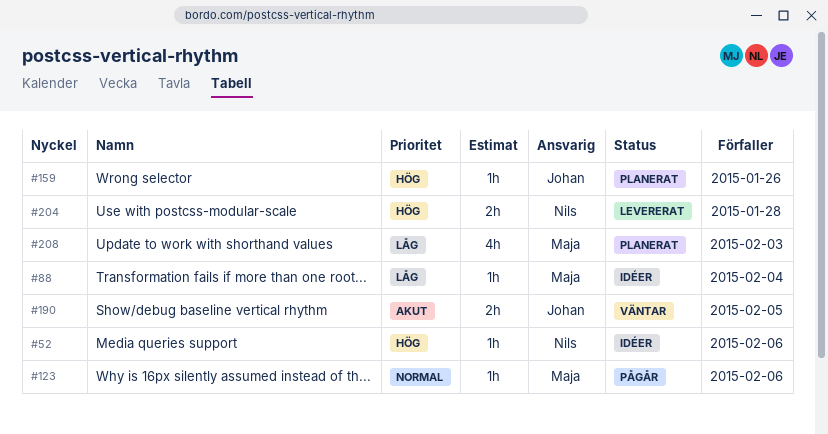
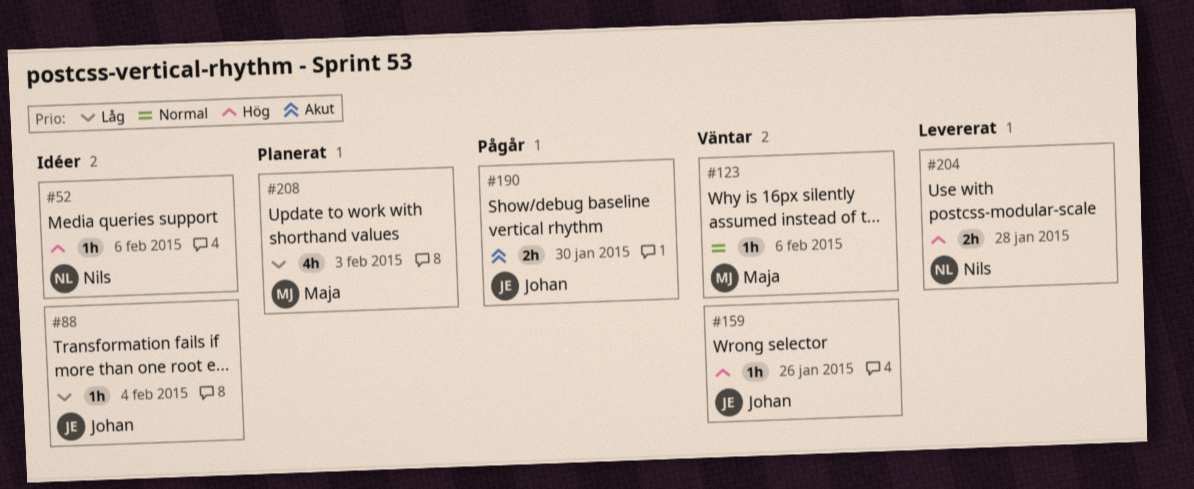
#88, owner: Maja -> Johan
#123, status: Pågår -> Väntar
#159, status: Planerat -> Väntar
#190, status: Väntar -> Pågår
#190, due: Feb 5 -> Jan 30

